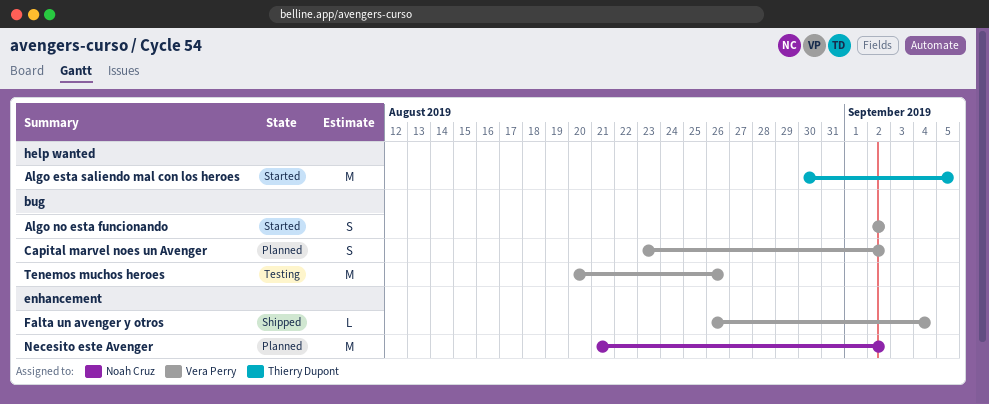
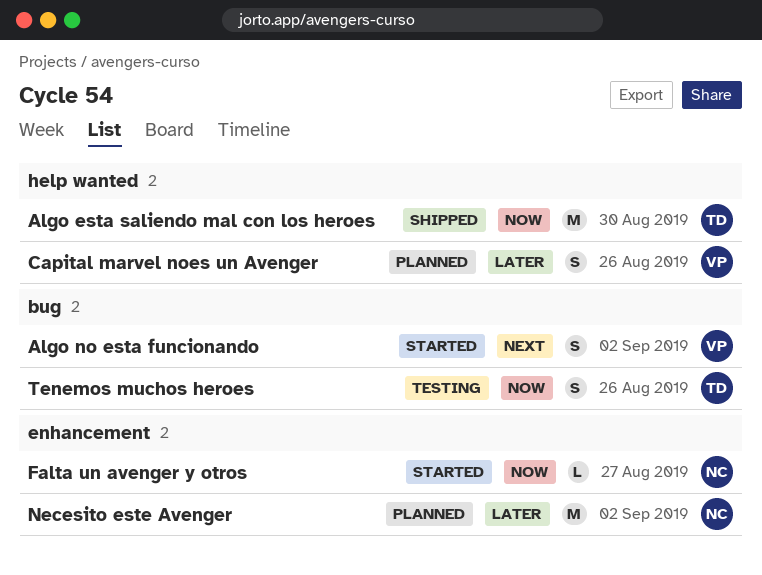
Algo esta saliendo mal con los heroes, status: Started -> Shipped
Algo esta saliendo mal con los heroes, due: Sep 5 -> Aug 30
Capital marvel noes un Avenger, label: bug -> help wanted
Capital marvel noes un Avenger, due: Sep 2 -> Aug 26
Falta un avenger y otros, status: Shipped -> Started
Falta un avenger y otros, owner: Vera Perry -> Noah Cruz
Falta un avenger y otros, due: Sep 4 -> Aug 27
Tenemos muchos heroes, owner: Vera Perry -> Thierry Dupont
Tenemos muchos heroes, estimate: M -> S

